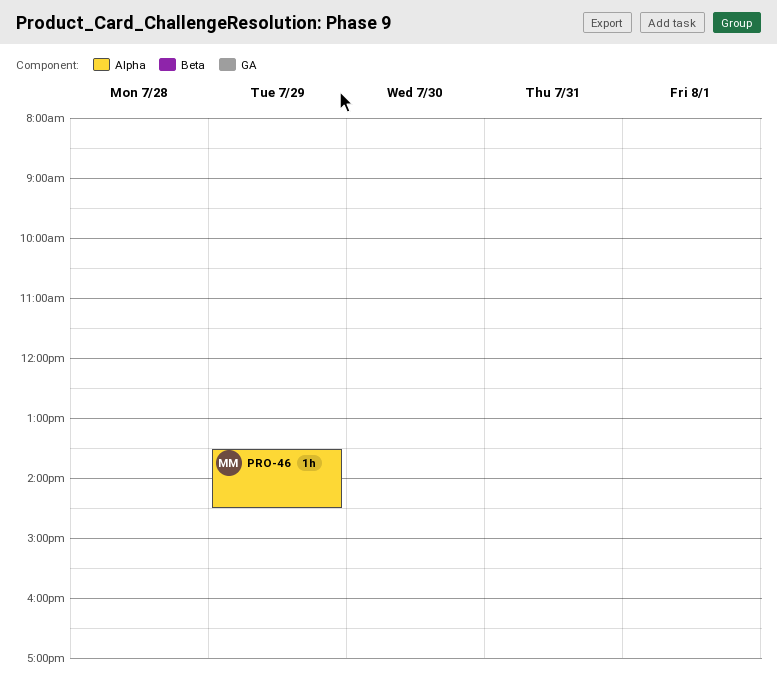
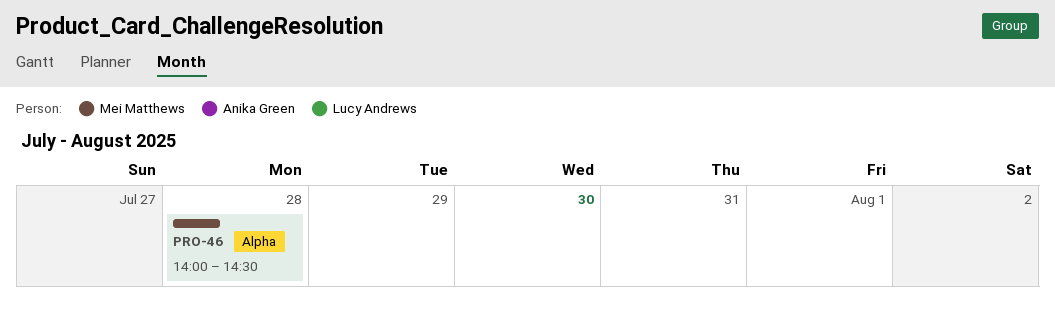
PRO-46, day: Jul 29 -> Jul 28
PRO-46, begins: 13:30 -> 14:00

